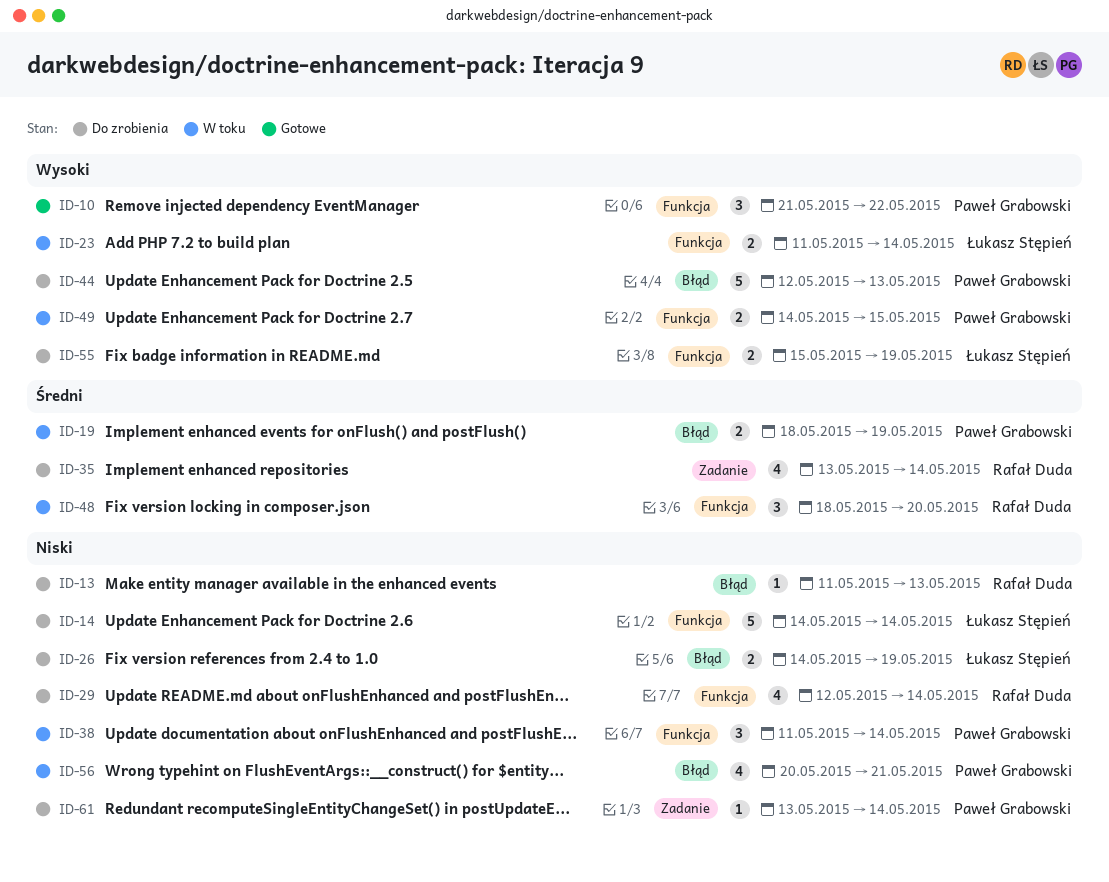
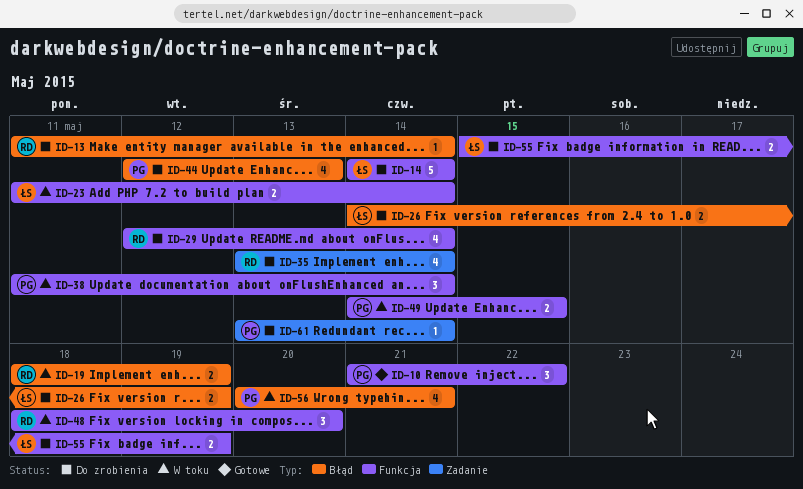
ID-13, due: May 13 -> May 14
ID-19, owner: Paweł Grabowski -> Rafał Duda
ID-44, estimate: 5 -> 4

